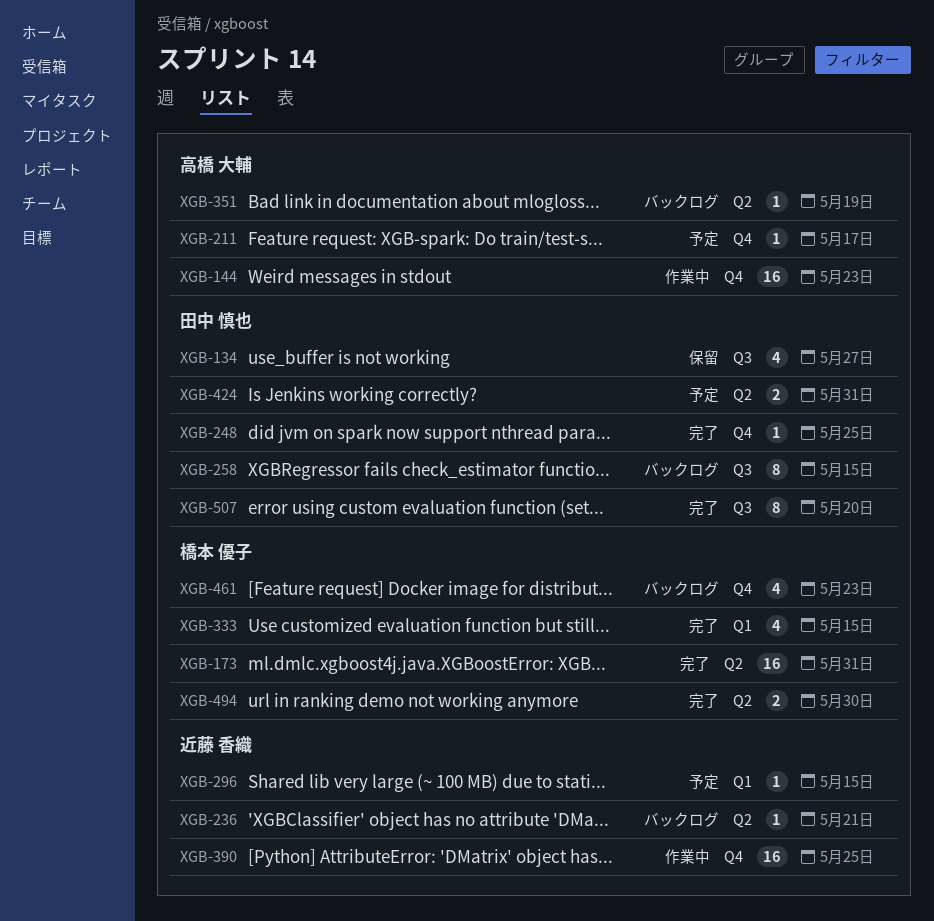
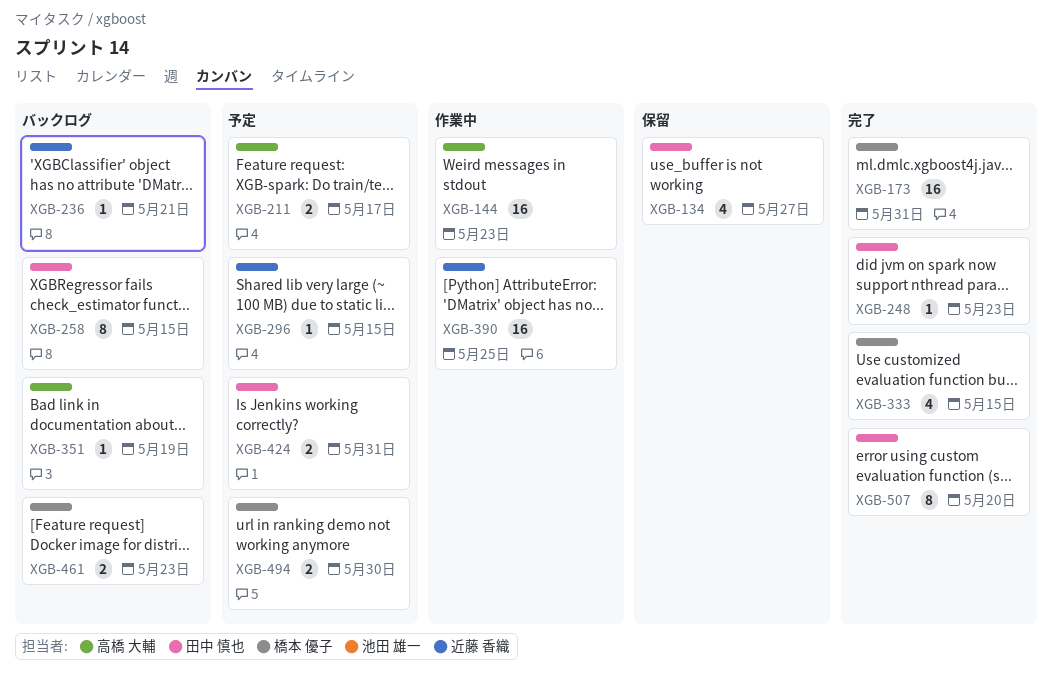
XGB-211, estimate: 1 -> 2
XGB-248, due: May 25 -> May 23
XGB-461, estimate: 4 -> 2
XGB-494, status: 完了 -> 予定

